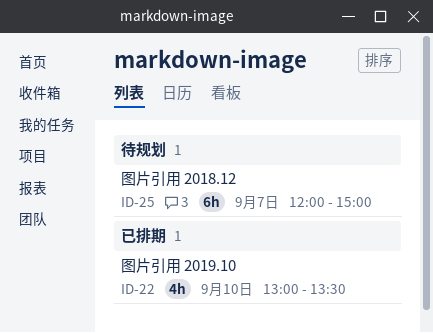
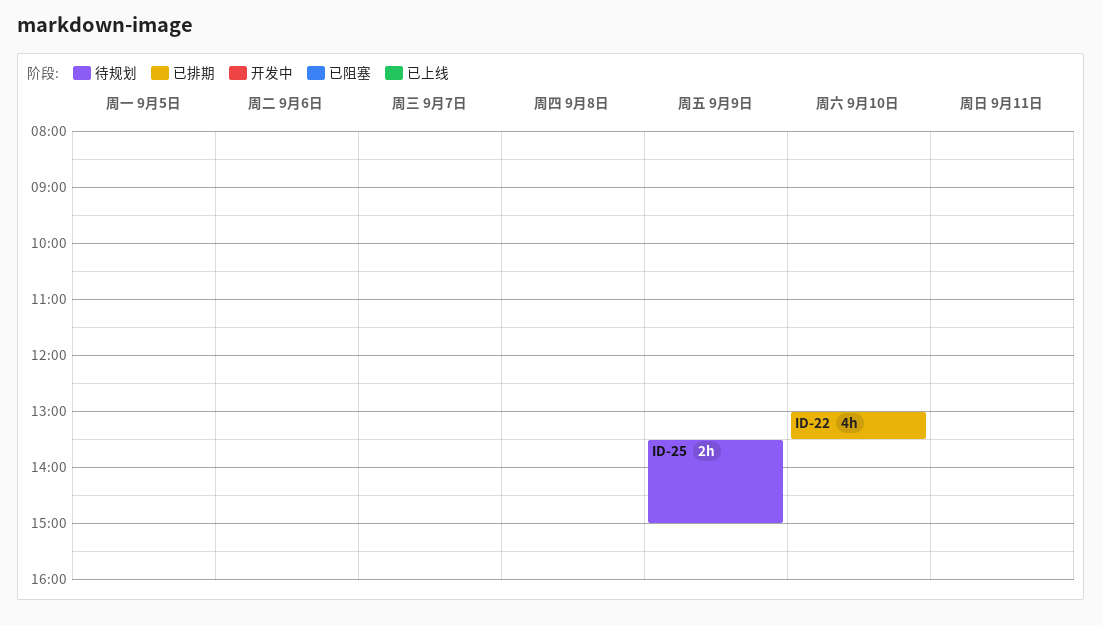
ID-25, estimate: 6h -> 2h
ID-25, day: Sep 7 -> Sep 9
ID-25, begins: 12:00 -> 13:30

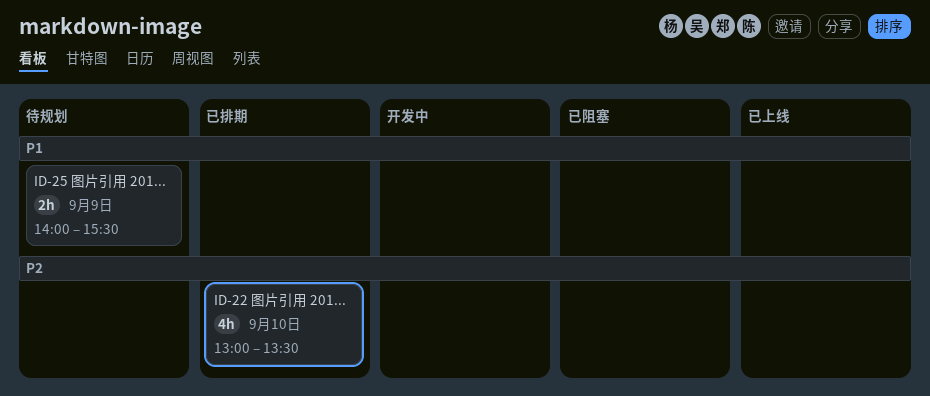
ID-25, begins: 13:30 -> 14:00
ID-25, ends: 15:00 -> 15:30

